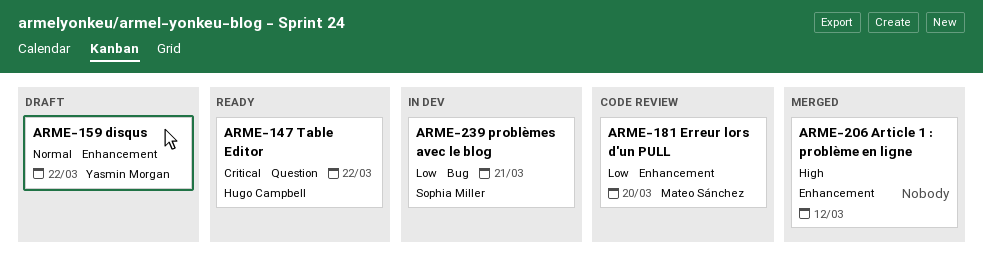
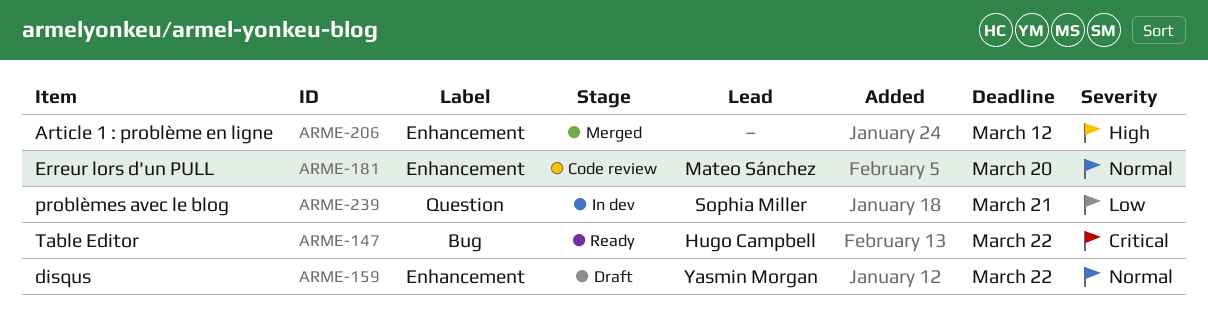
ARME-147, label: Question -> Bug
ARME-181, priority: Low -> Normal
ARME-239, label: Bug -> Question

